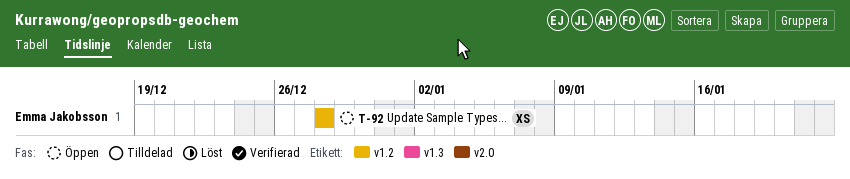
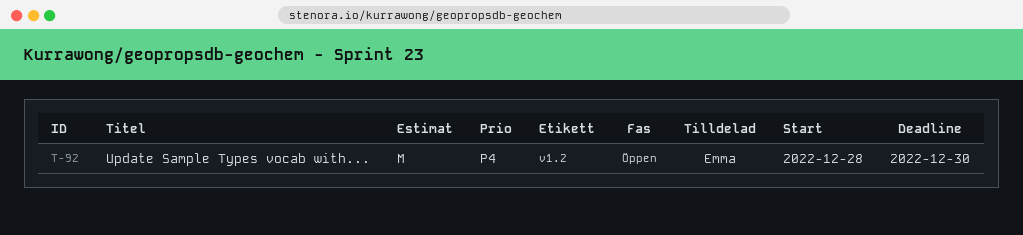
T-92, estimate: XS -> M
T-92, due: Dec 28 -> Dec 30

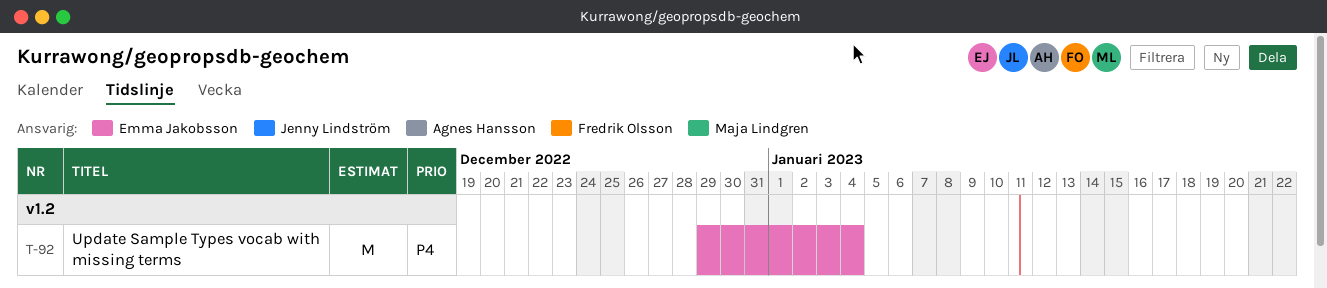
T-92, start: Dec 28 -> Dec 29
T-92, due: Dec 30 -> Jan 4

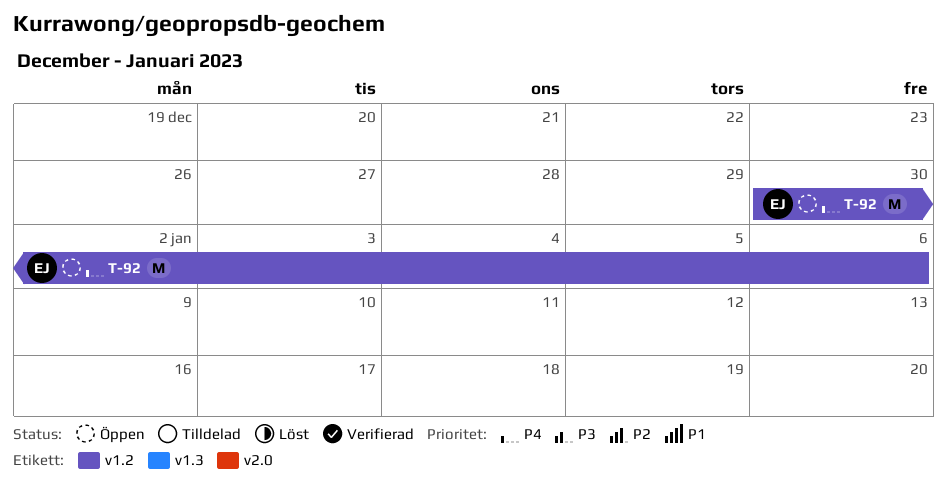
T-92, start: Dec 29 -> Dec 30
T-92, due: Jan 4 -> Jan 6

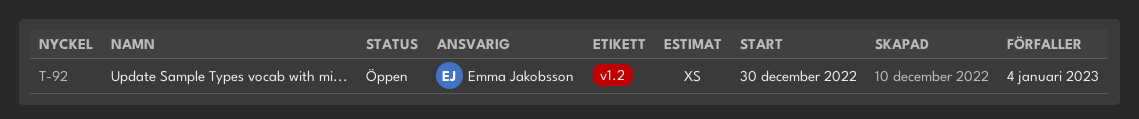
T-92, estimate: M -> XS
T-92, due: Jan 6 -> Jan 4

